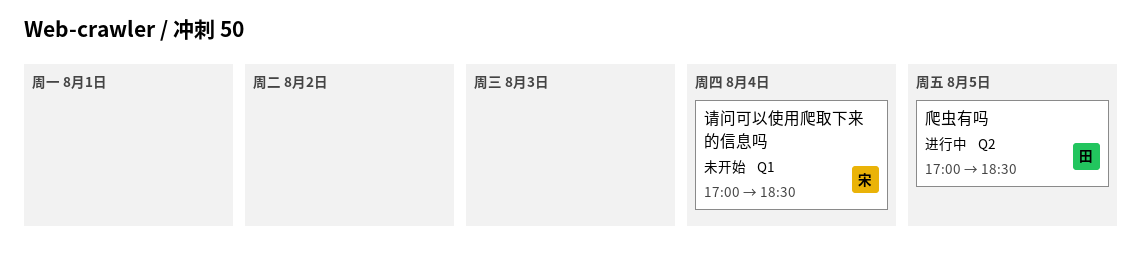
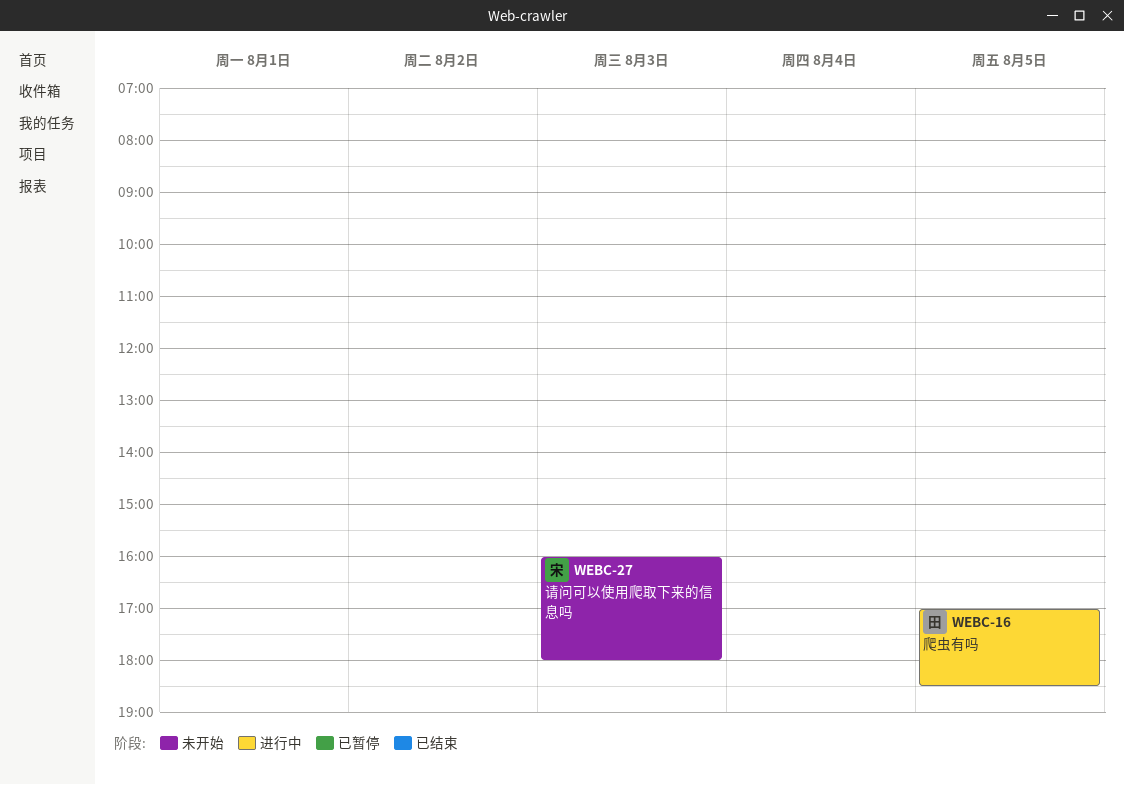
请问可以使用爬取下来的信息吗, day: Aug 4 -> Aug 3
请问可以使用爬取下来的信息吗, begins: 17:00 -> 16:00
请问可以使用爬取下来的信息吗, ends: 18:30 -> 18:00

